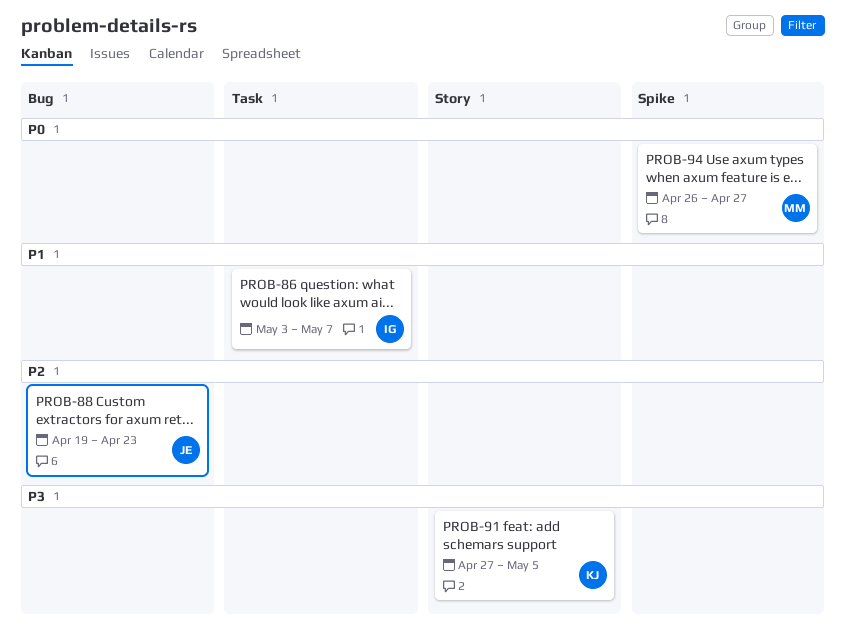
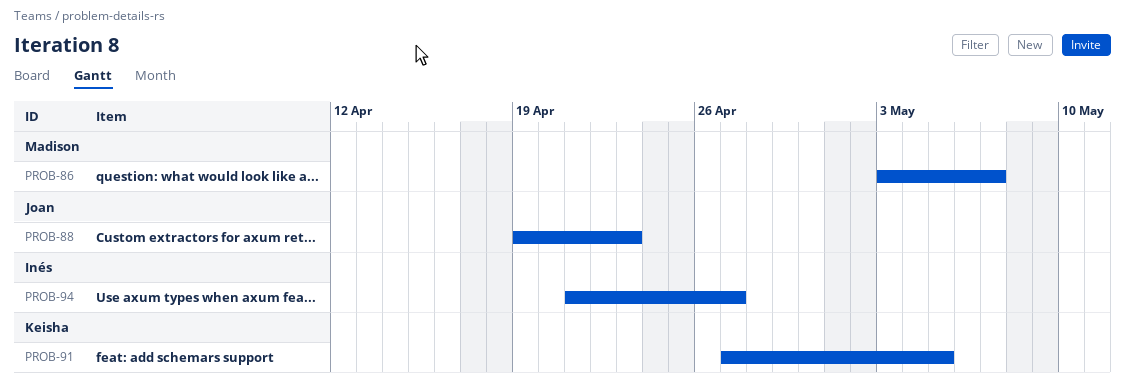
PROB-86, owner: Inés -> Madison
PROB-94, owner: Madison -> Inés
PROB-94, start: Apr 26 -> Apr 21

